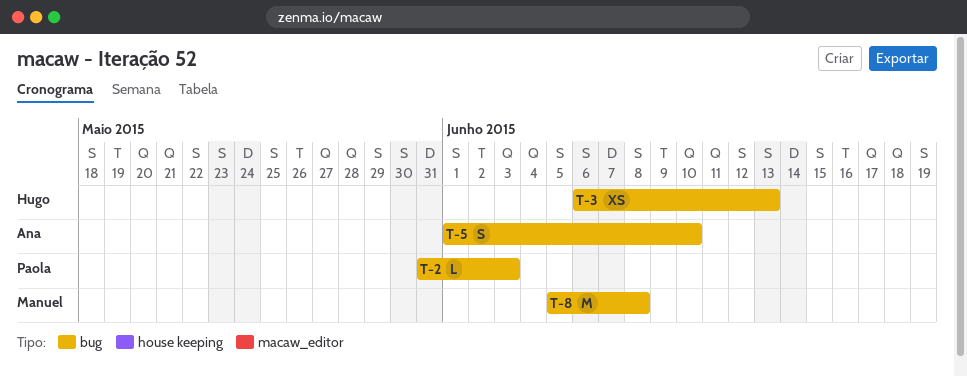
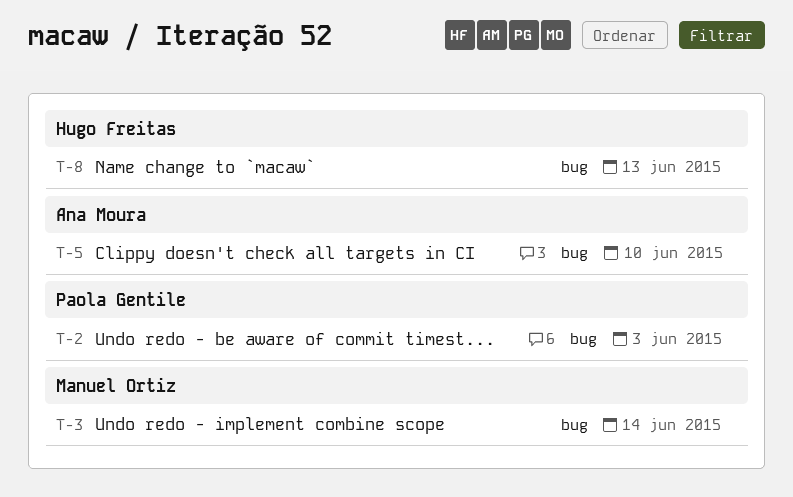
T-3, owner: Hugo Freitas -> Manuel Ortiz
T-3, due: Jun 13 -> Jun 14
T-8, owner: Manuel Ortiz -> Hugo Freitas
T-8, due: Jun 8 -> Jun 13

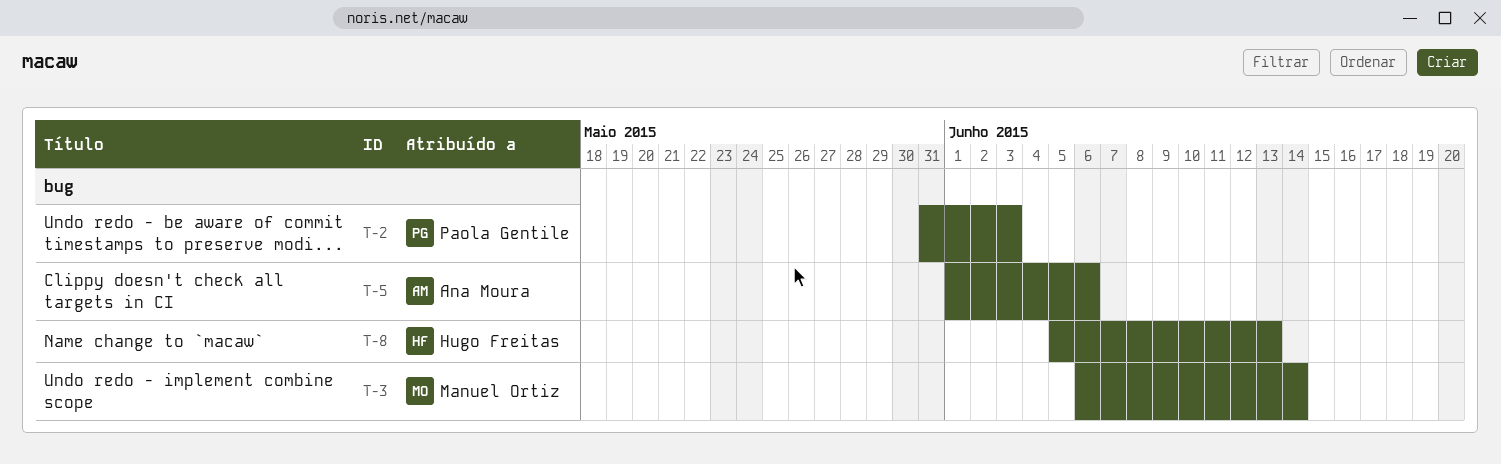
T-5, due: Jun 10 -> Jun 6

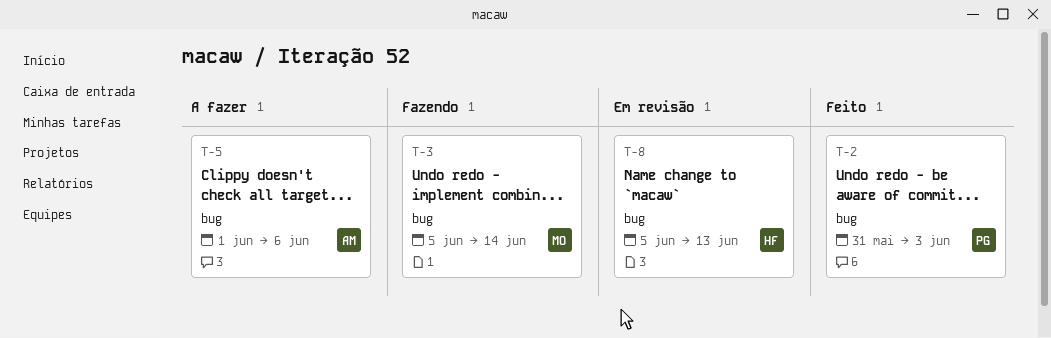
T-3, start: Jun 6 -> Jun 5

